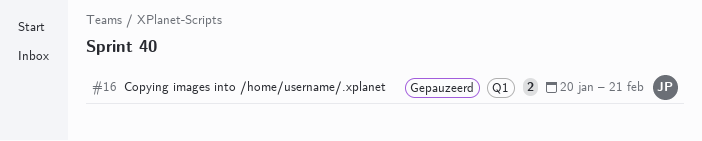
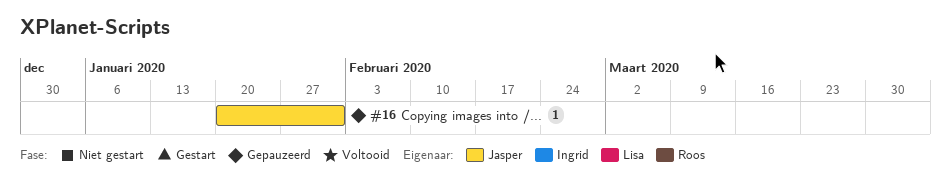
#16, estimate: 2 -> 1
#16, due: Feb 21 -> Jan 31

